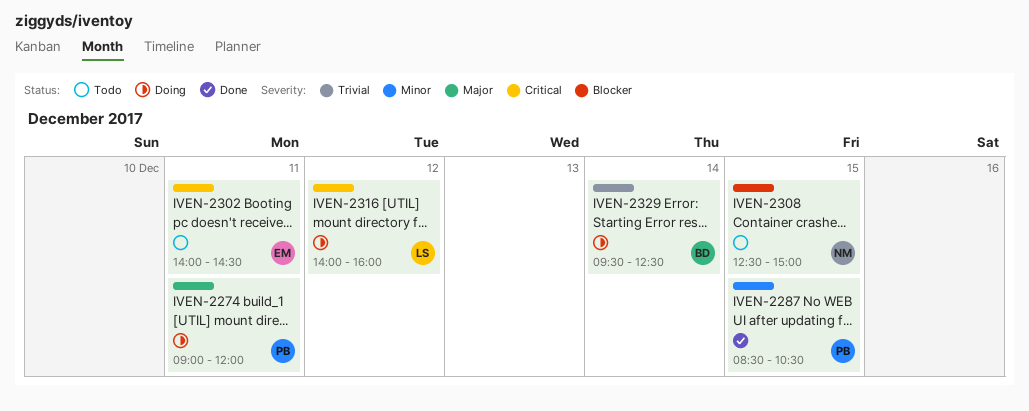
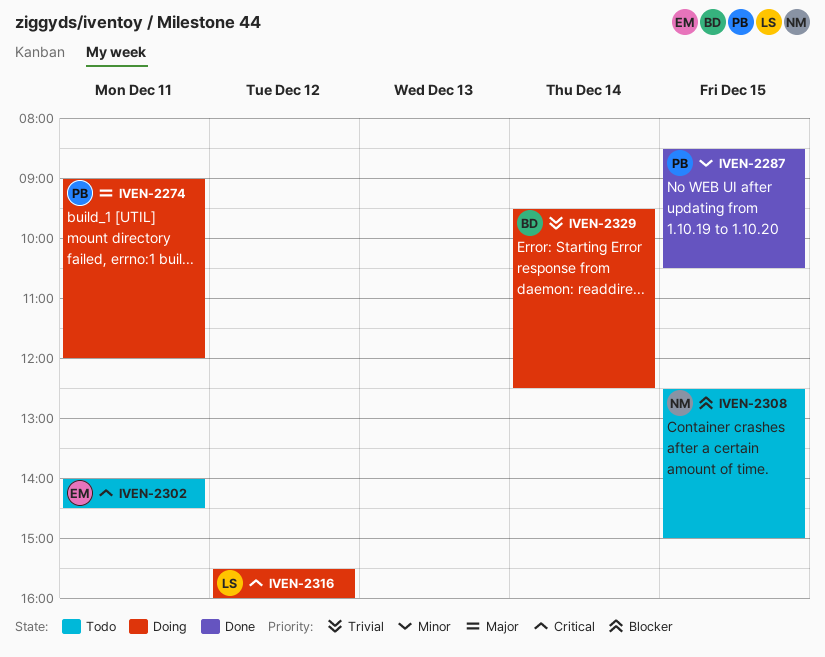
IVEN-2316, begins: 14:00 -> 15:30

